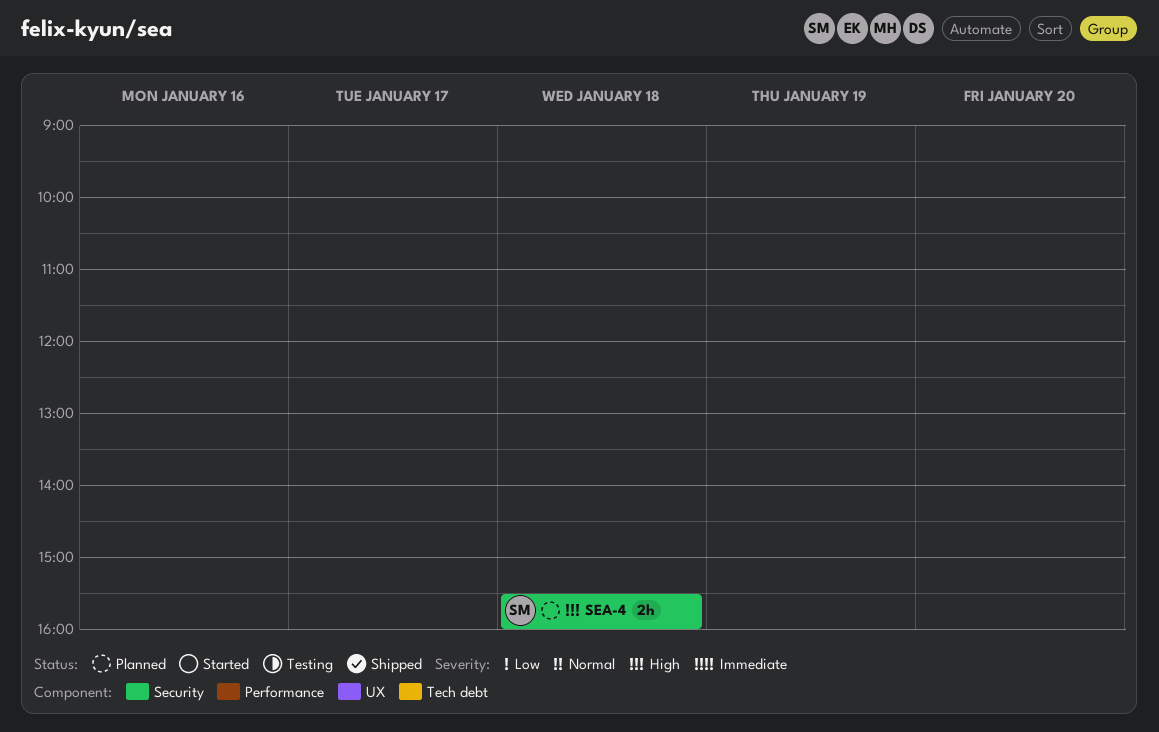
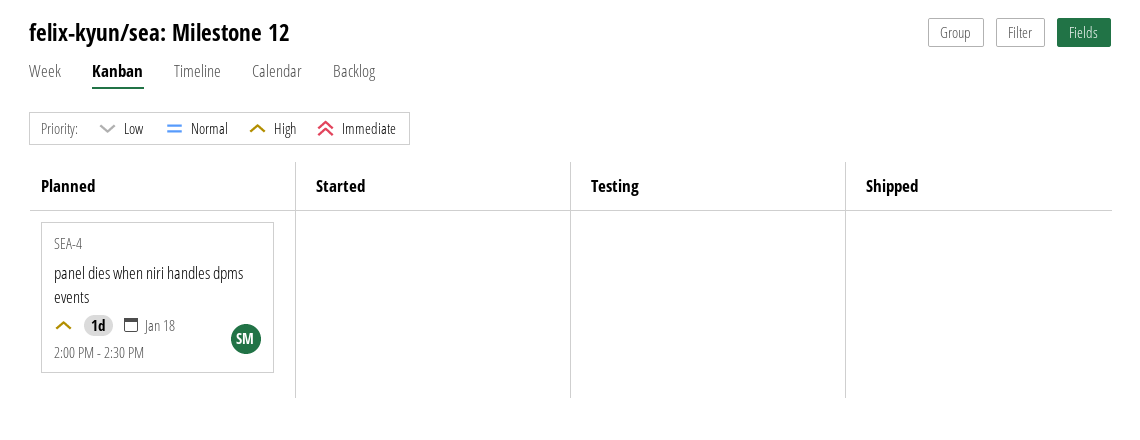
SEA-4, estimate: 2h -> 1d
SEA-4, begins: 15:30 -> 14:00
SEA-4, ends: 16:00 -> 14:30

